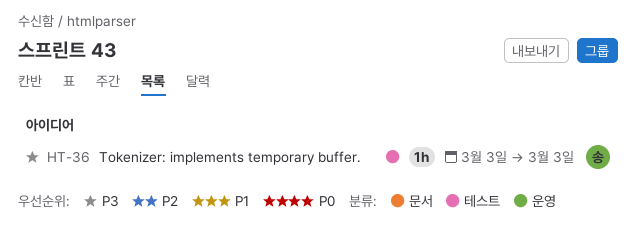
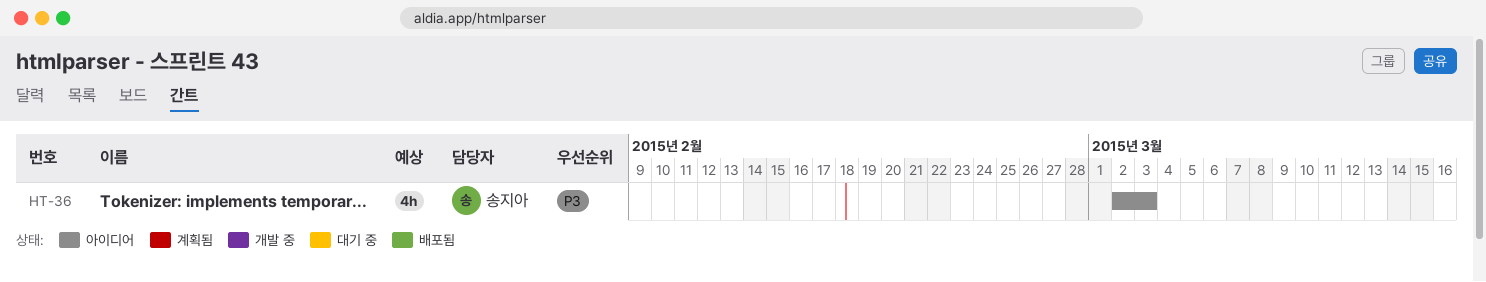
HT-36, estimate: 1h -> 4h
HT-36, start: Mar 3 -> Mar 2

